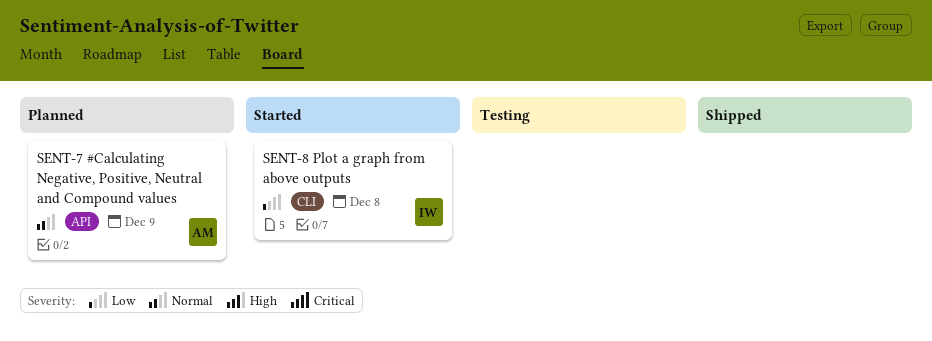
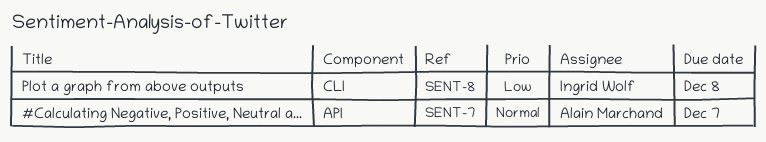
SENT-7, due: Dec 9 -> Dec 7

